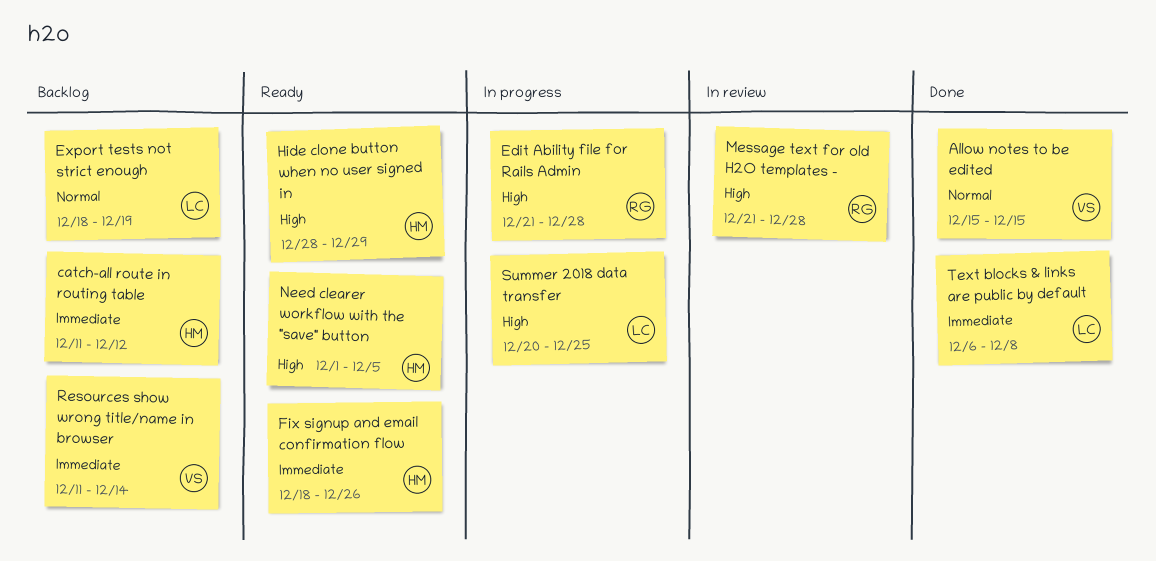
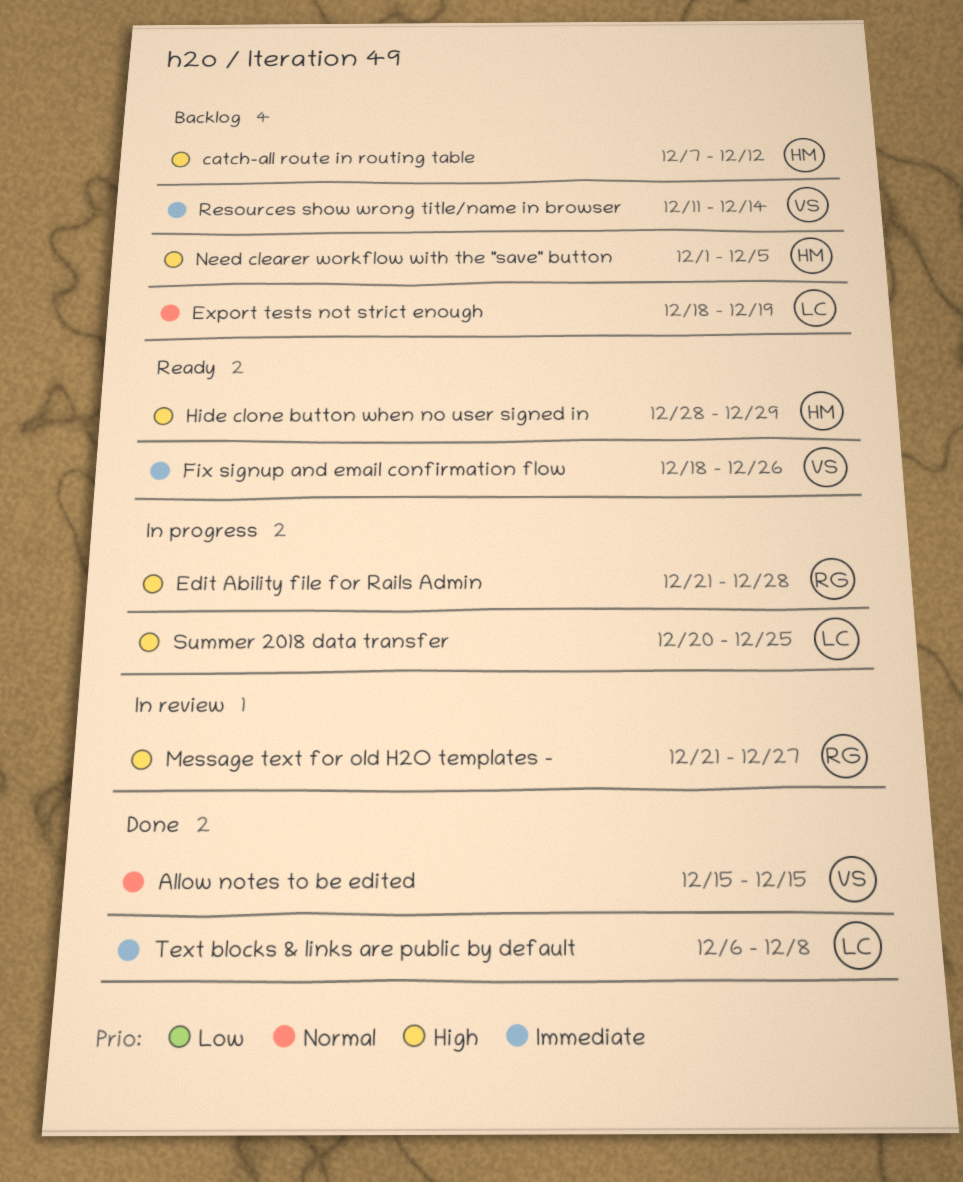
catch-all route in routing table, priority: Immediate -> High
catch-all route in routing table, start: Dec 11 -> Dec 7
Fix signup and email confirmation flow, owner: HM -> VS
Message text for old H2O templates -, due: Dec 28 -> Dec 27
Need clearer workflow with the "save" button, status: Ready -> Backlog

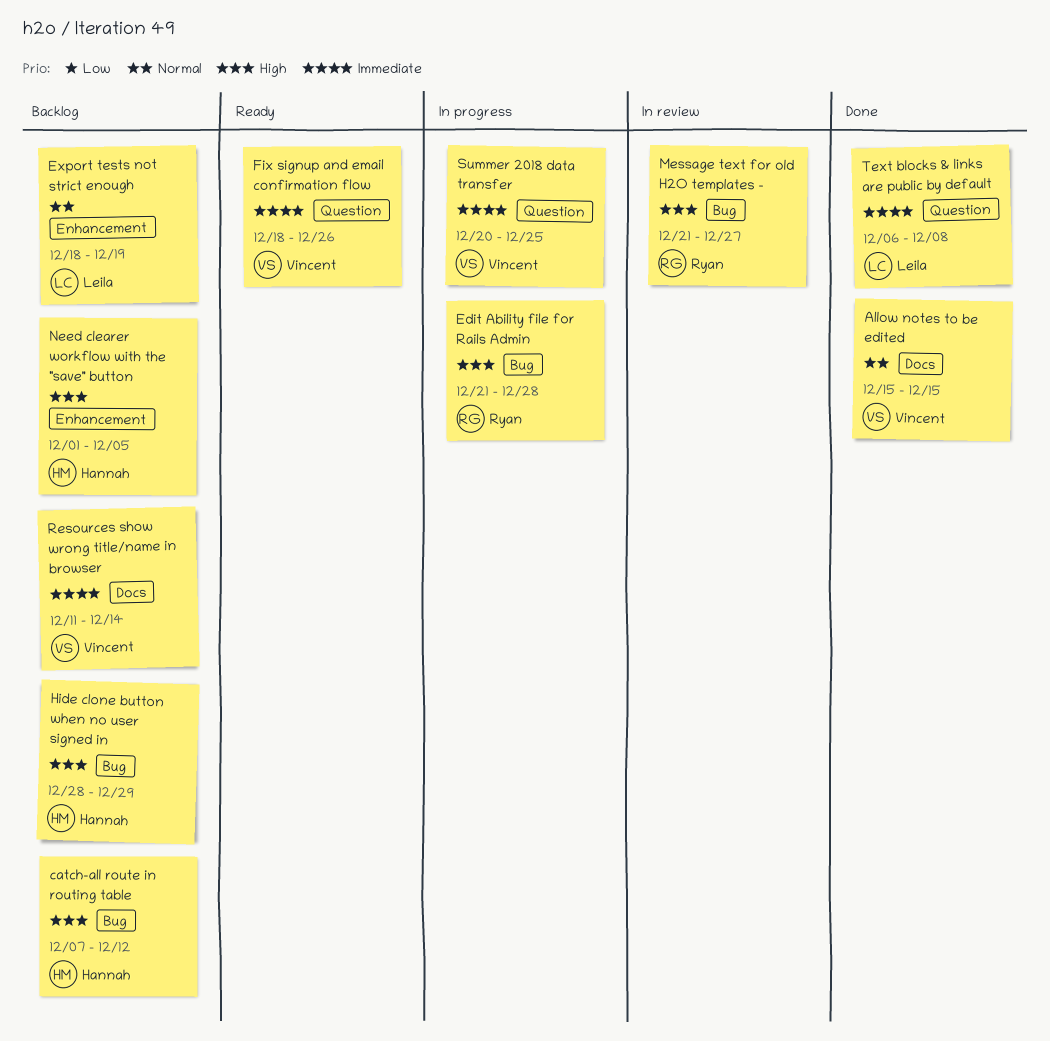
Hide clone button when no user signed in, status: Ready -> Backlog
Summer 2018 data transfer, owner: Leila -> Vincent
Summer 2018 data transfer, priority: High -> Immediate

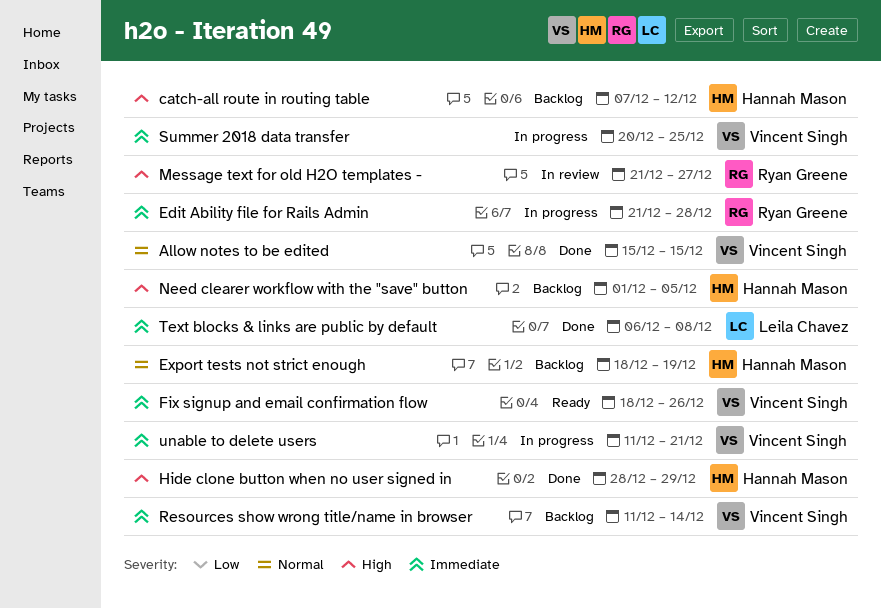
Edit Ability file for Rails Admin, priority: High -> Immediate
Export tests not strict enough, owner: Leila Chavez -> Hannah Mason
Hide clone button when no user signed in, status: Backlog -> Done
unable to delete users: none -> present

